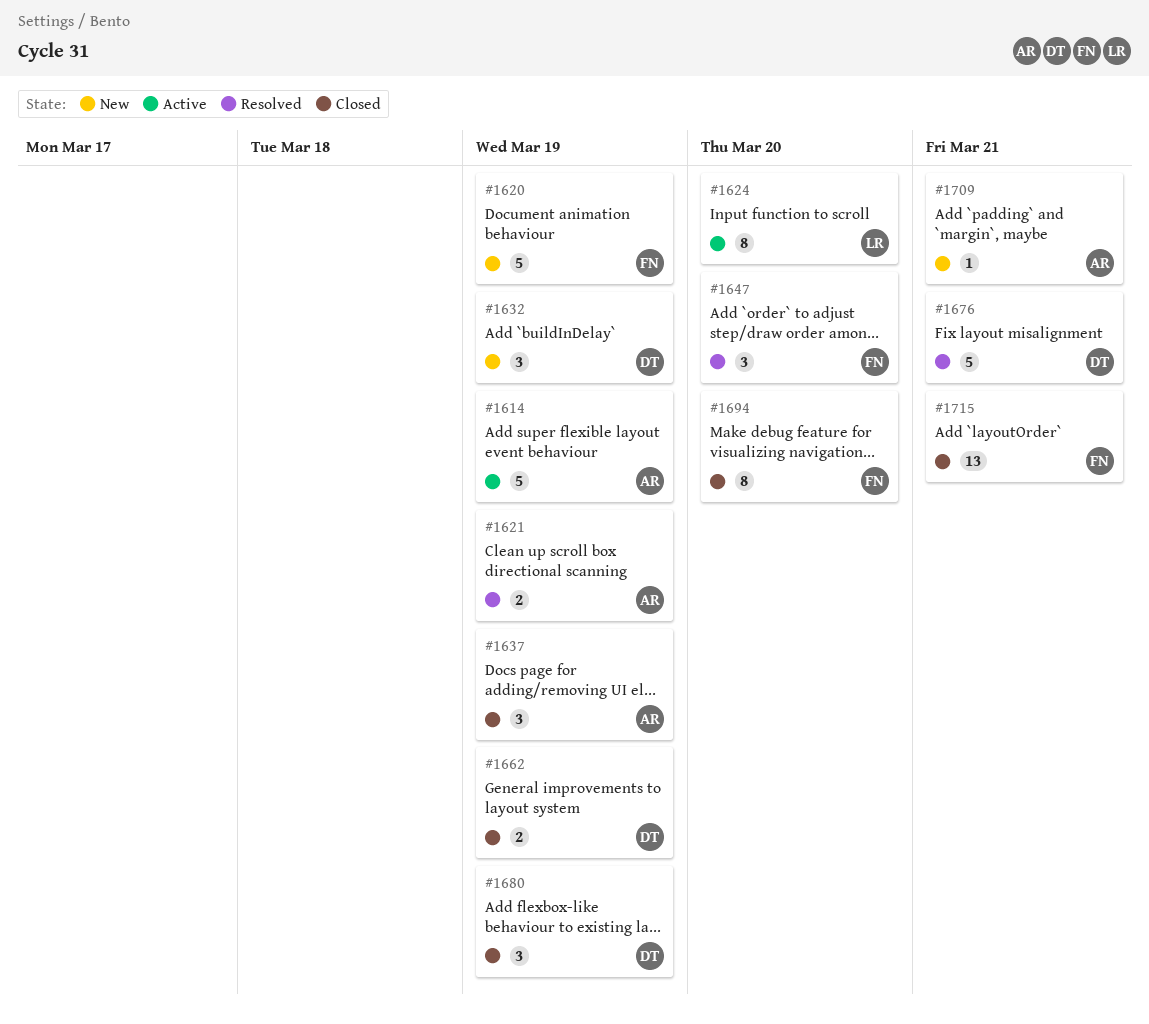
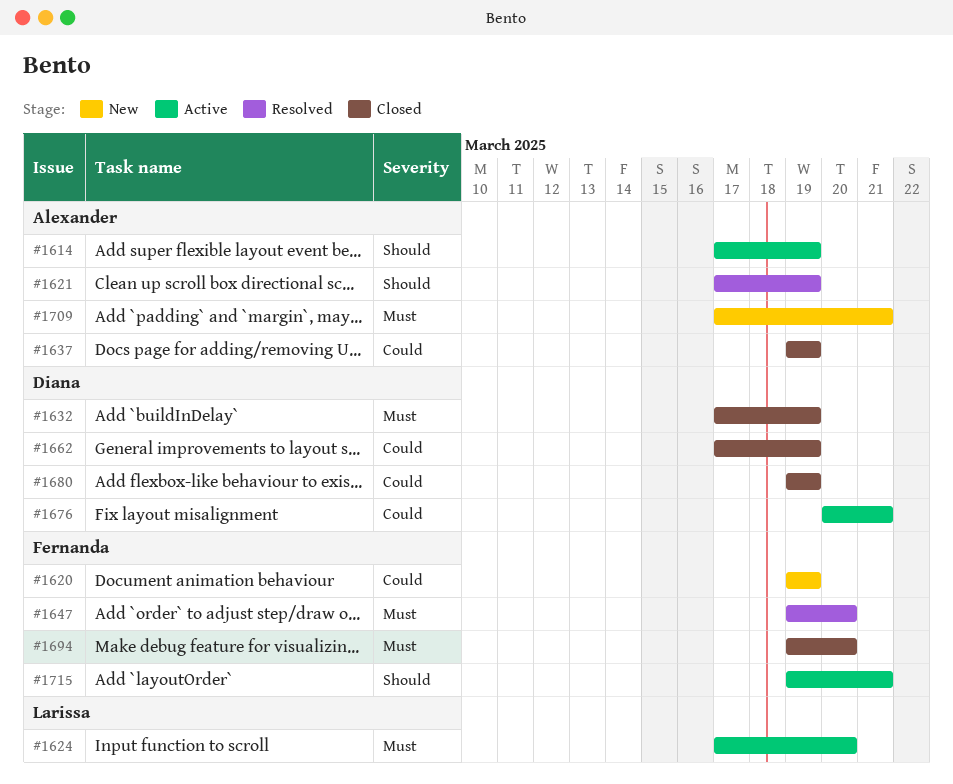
#1632, status: New -> Closed
#1676, status: Resolved -> Active
#1715, status: Closed -> Active

